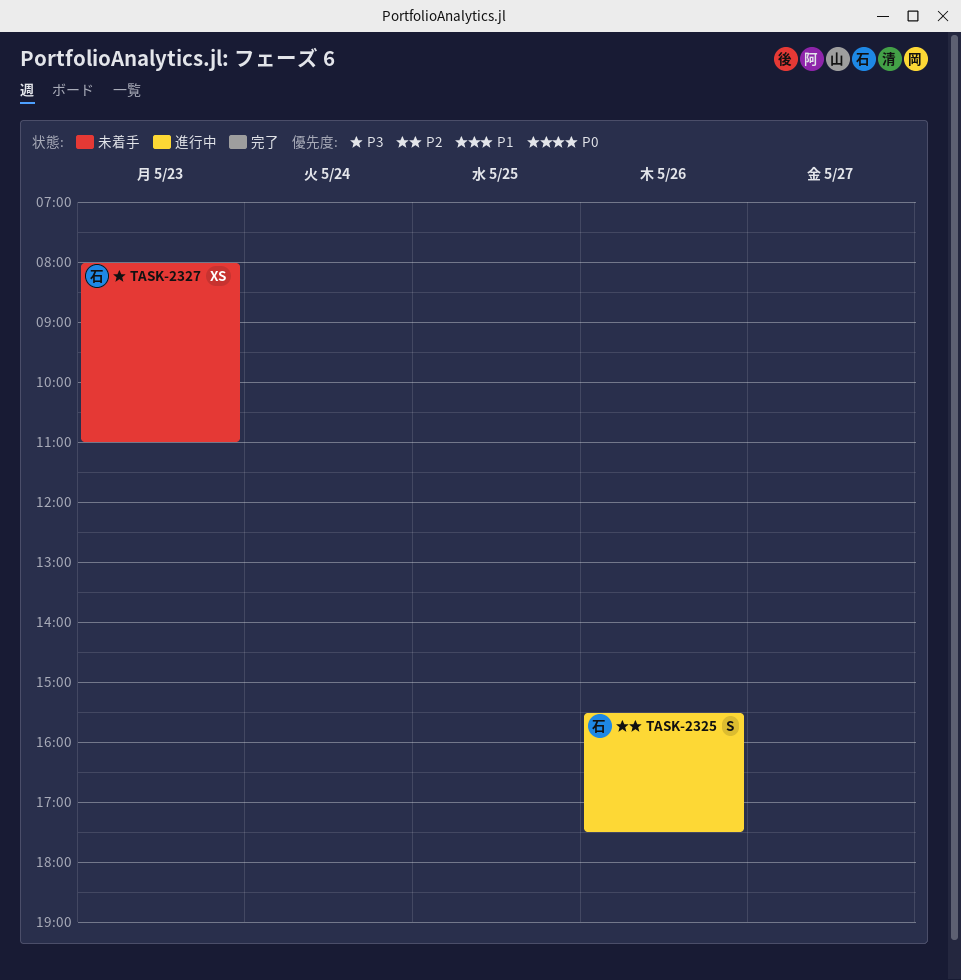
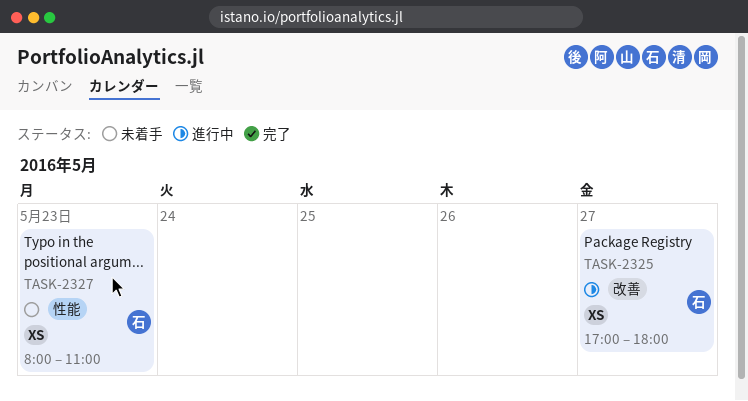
TASK-2325, estimate: S -> XS
TASK-2325, day: May 26 -> May 27
TASK-2325, begins: 15:30 -> 17:00
TASK-2325, ends: 17:30 -> 18:00

